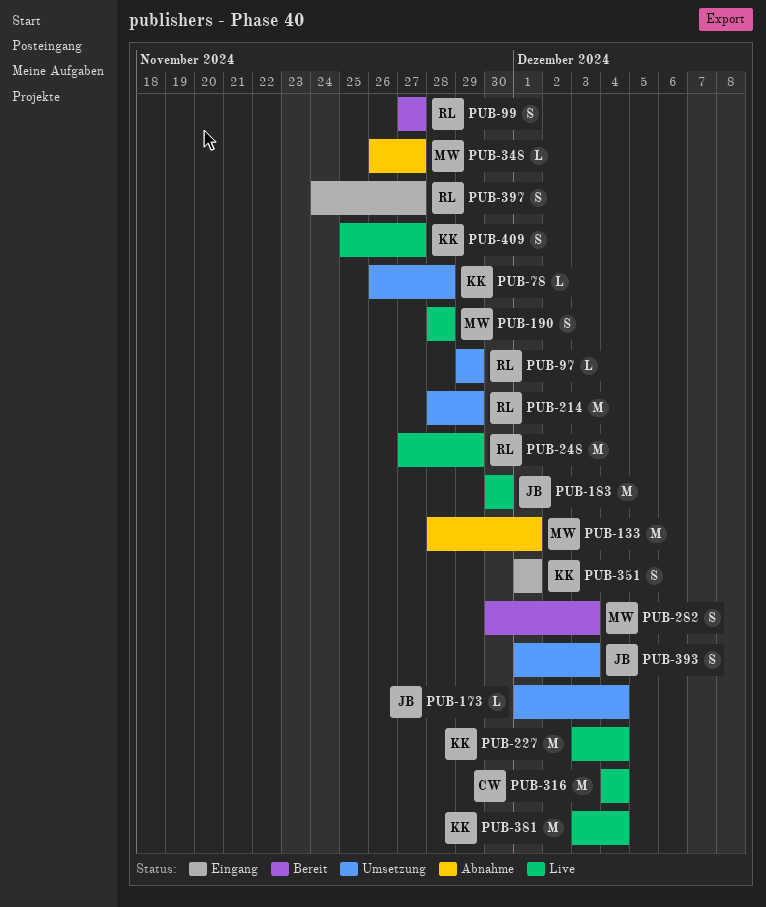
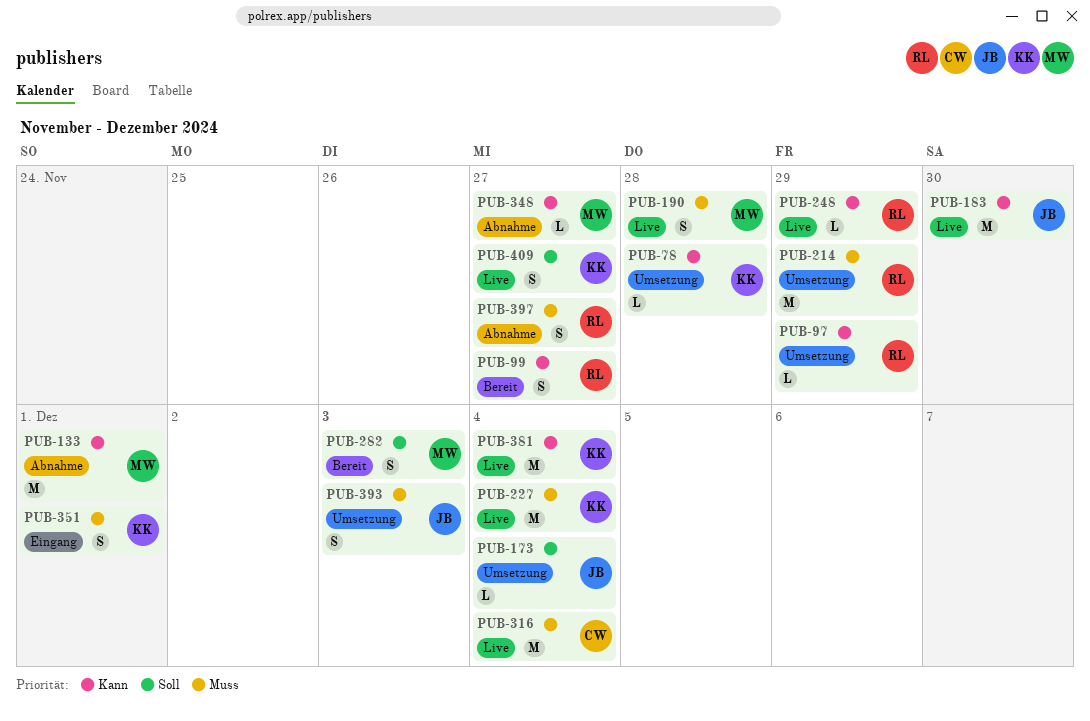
PUB-248, estimate: M -> L
PUB-397, status: Eingang -> Abnahme

